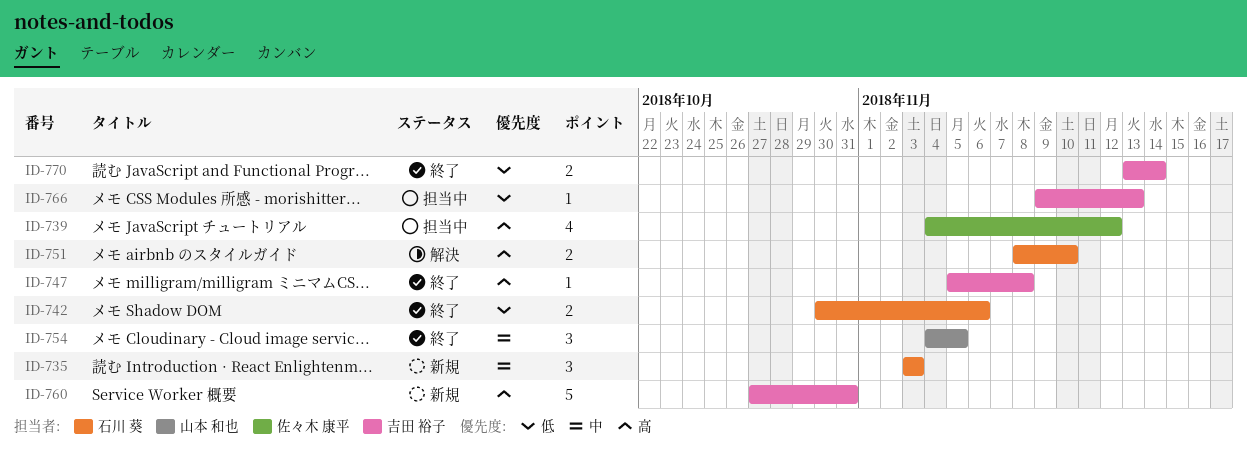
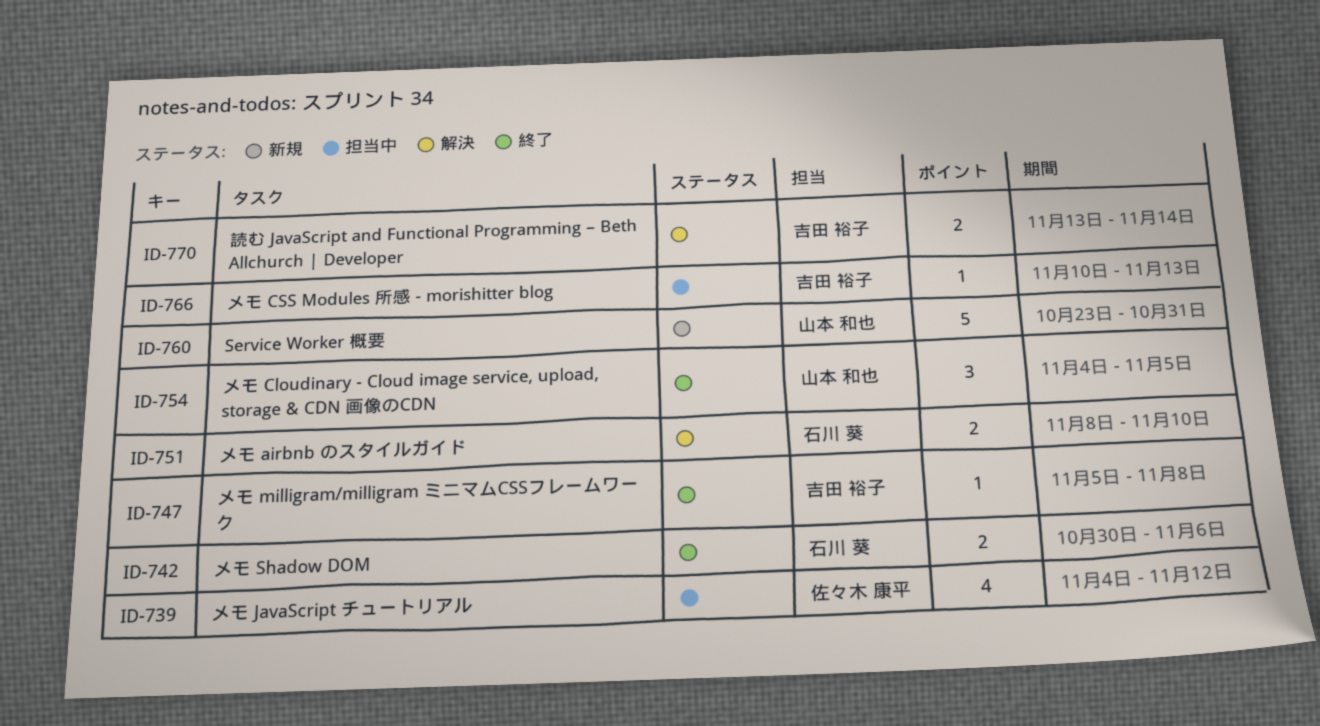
ID-735: present -> none
ID-760, owner: 吉田 裕子 -> 山本 和也
ID-760, start: Oct 27 -> Oct 23
ID-766, start: Nov 9 -> Nov 10
ID-770, status: 終了 -> 解決

